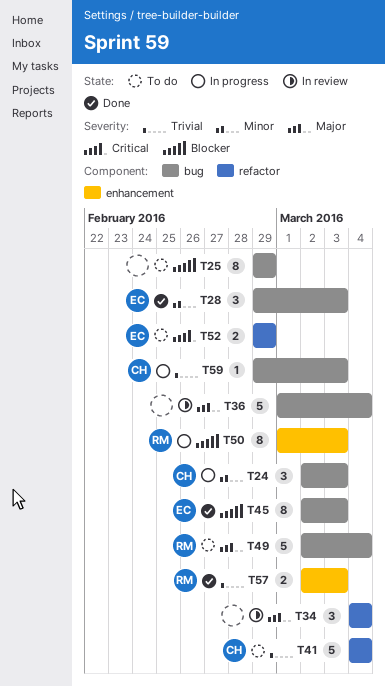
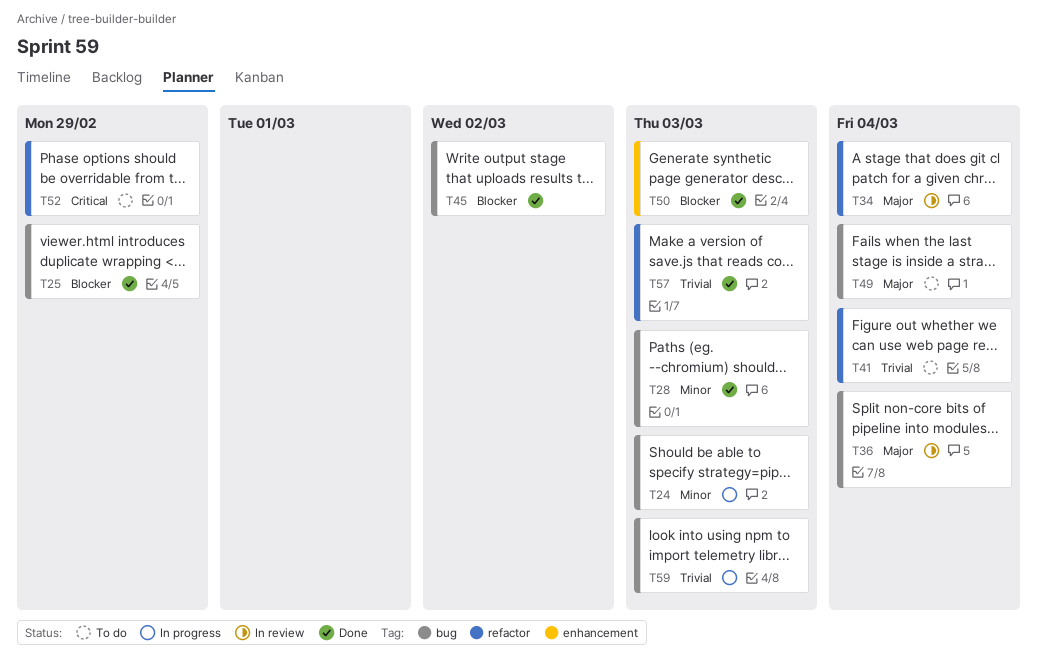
T25, status: To do -> Done
T45, due: Mar 3 -> Mar 2
T50, status: In progress -> Done
T57, label: enhancement -> refactor

